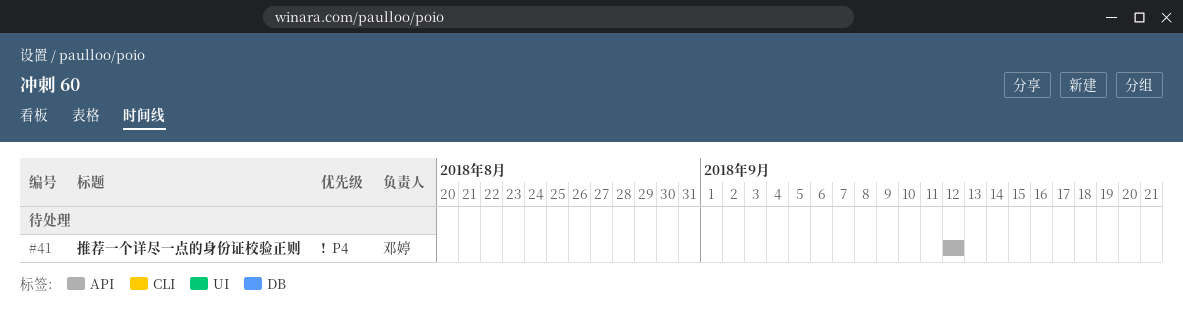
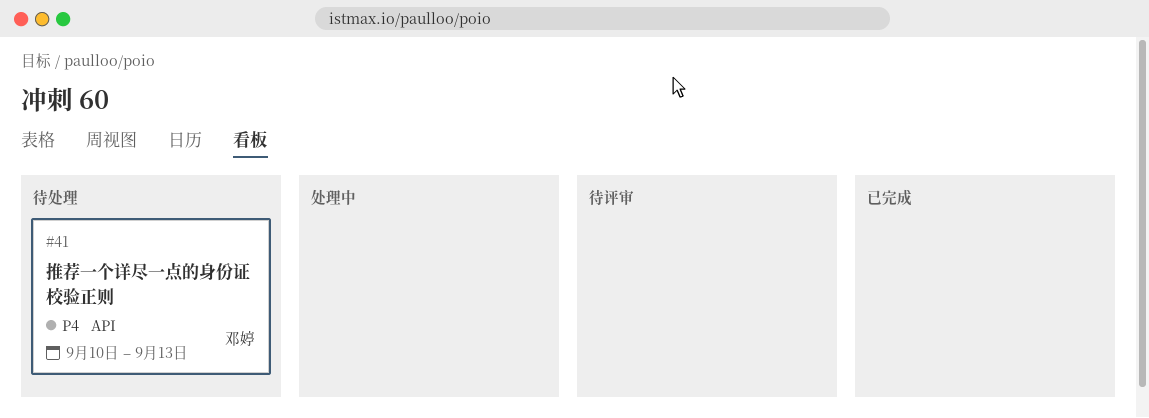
#41, start: Sep 12 -> Sep 10
#41, due: Sep 12 -> Sep 13

